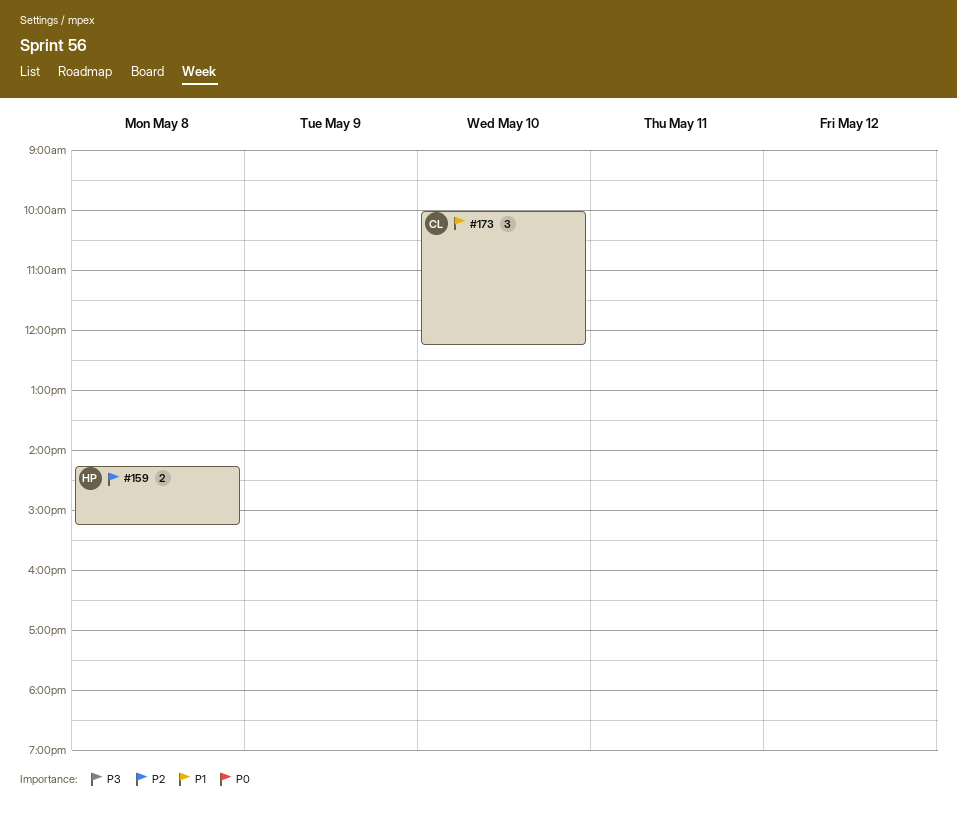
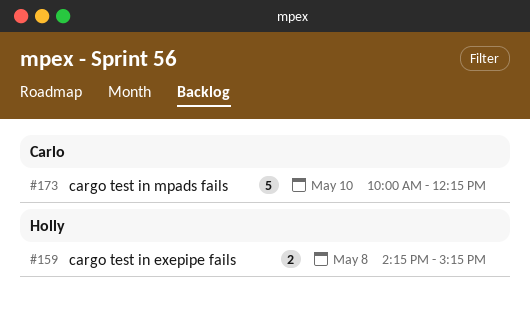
#173, estimate: 3 -> 5

